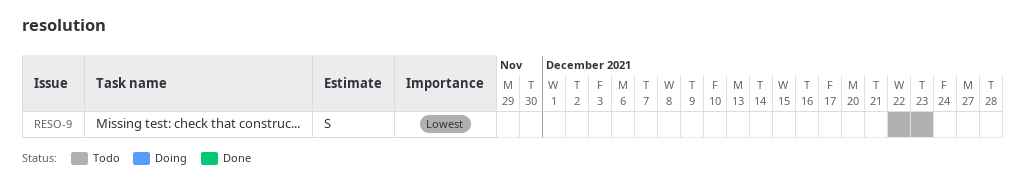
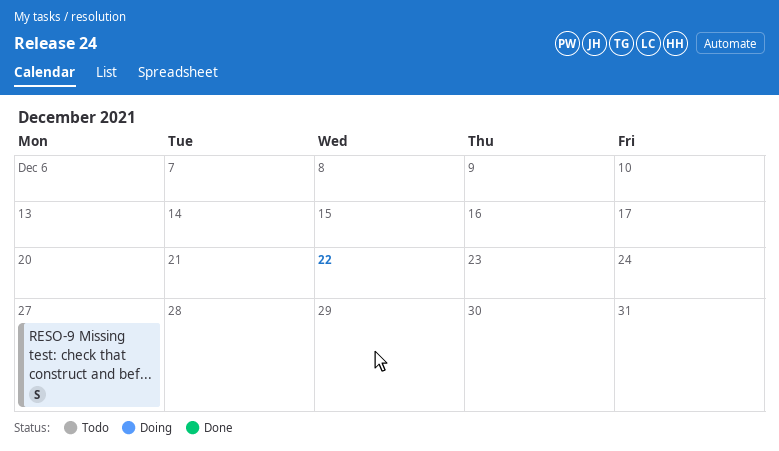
RESO-9, due: Dec 23 -> Dec 27

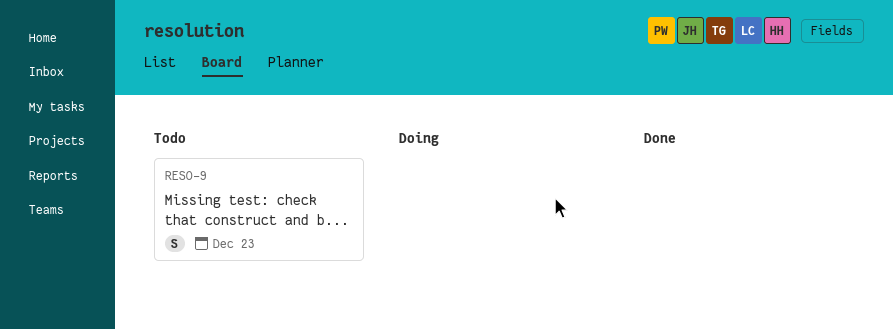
RESO-9, due: Dec 27 -> Dec 23

